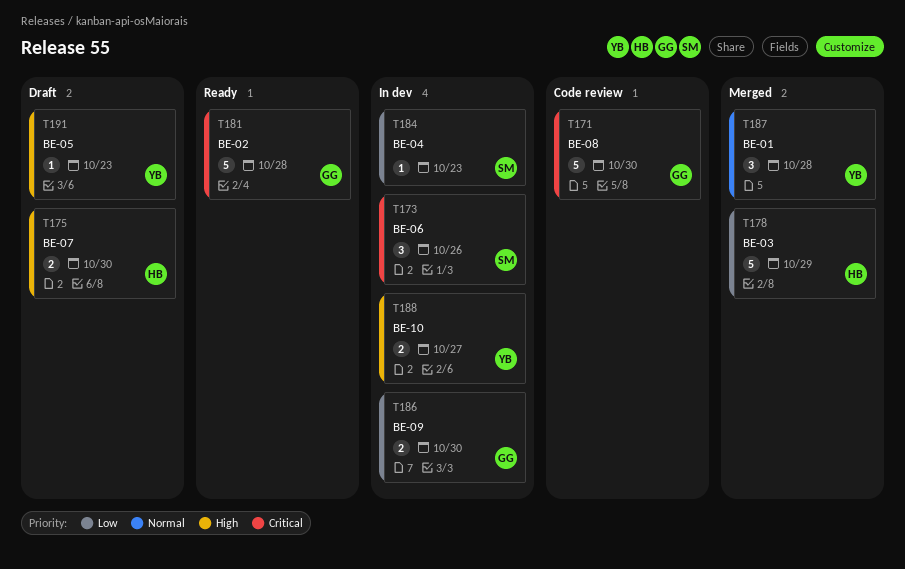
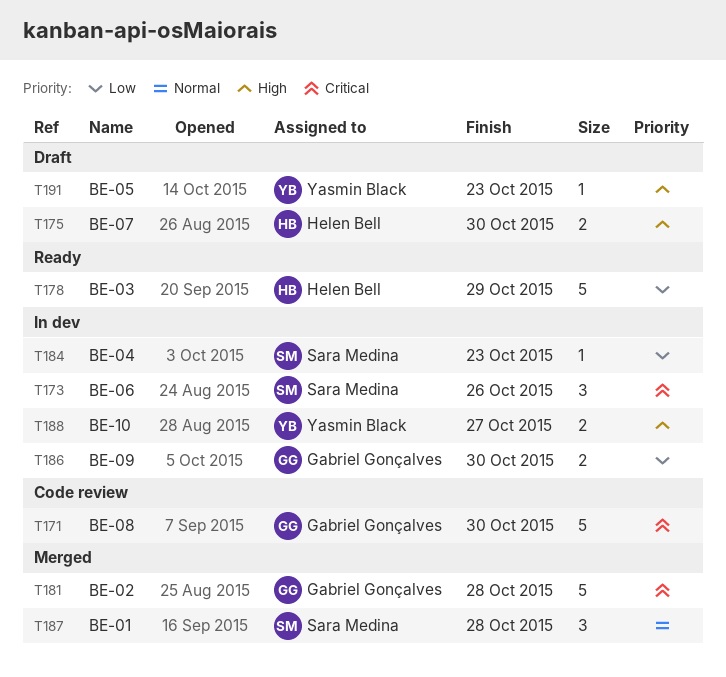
T178, status: Merged -> Ready
T181, status: Ready -> Merged
T187, owner: Yasmin Black -> Sara Medina

